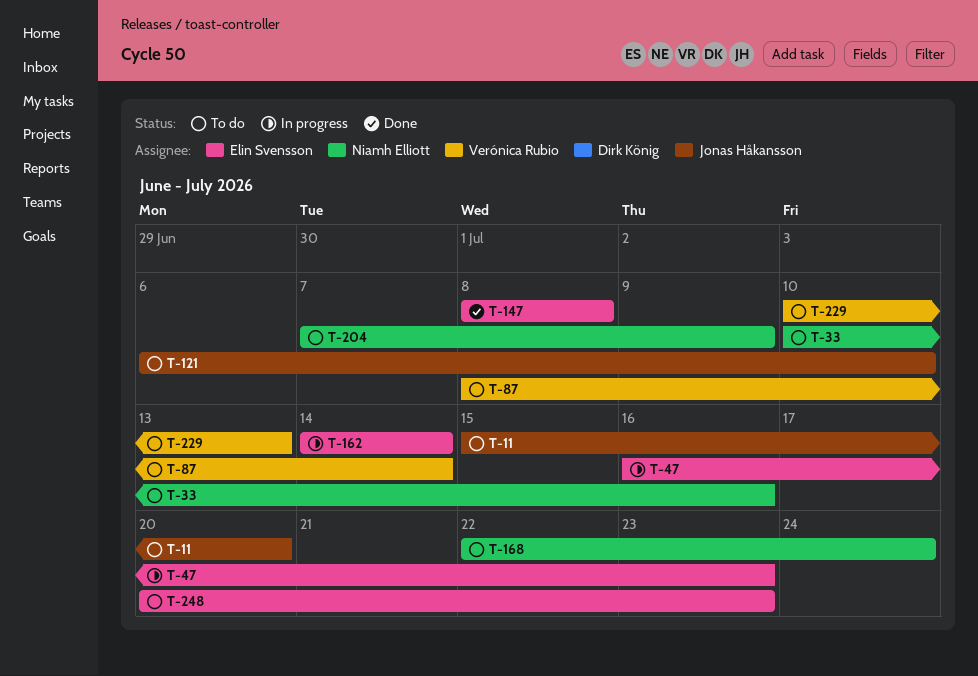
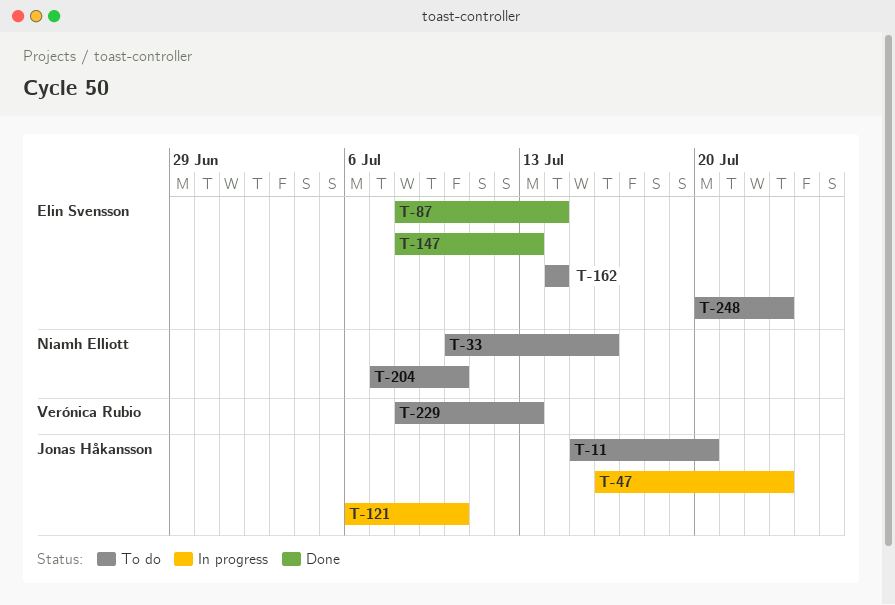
T-47, owner: Elin Svensson -> Jonas Håkansson
T-87, status: To do -> Done
T-87, owner: Verónica Rubio -> Elin Svensson
T-121, status: To do -> In progress
T-147, due: Jul 8 -> Jul 13
T-162, status: In progress -> To do
T-168: present -> none
T-204, due: Jul 9 -> Jul 10
T-229, start: Jul 10 -> Jul 8

